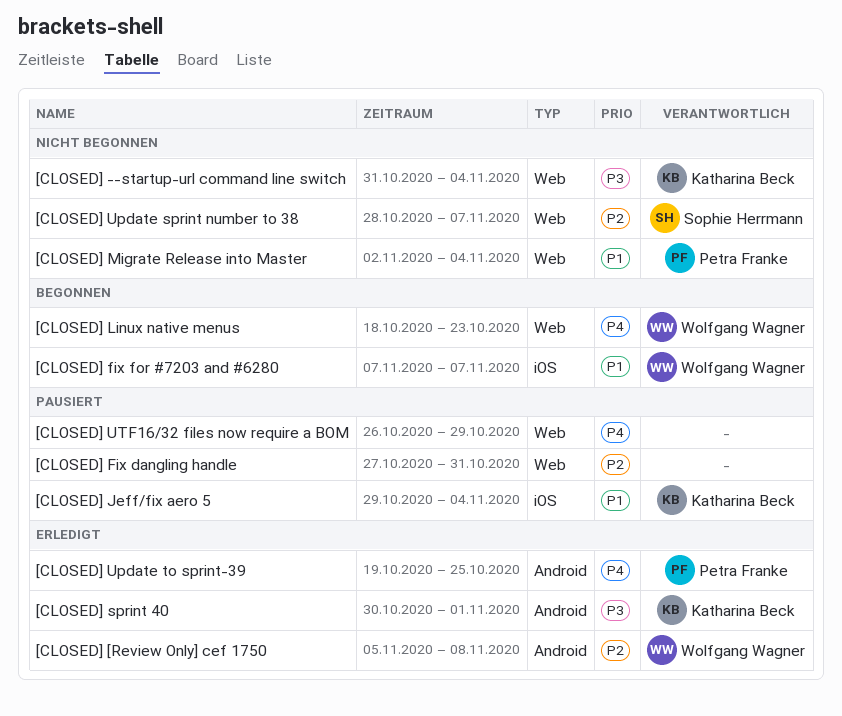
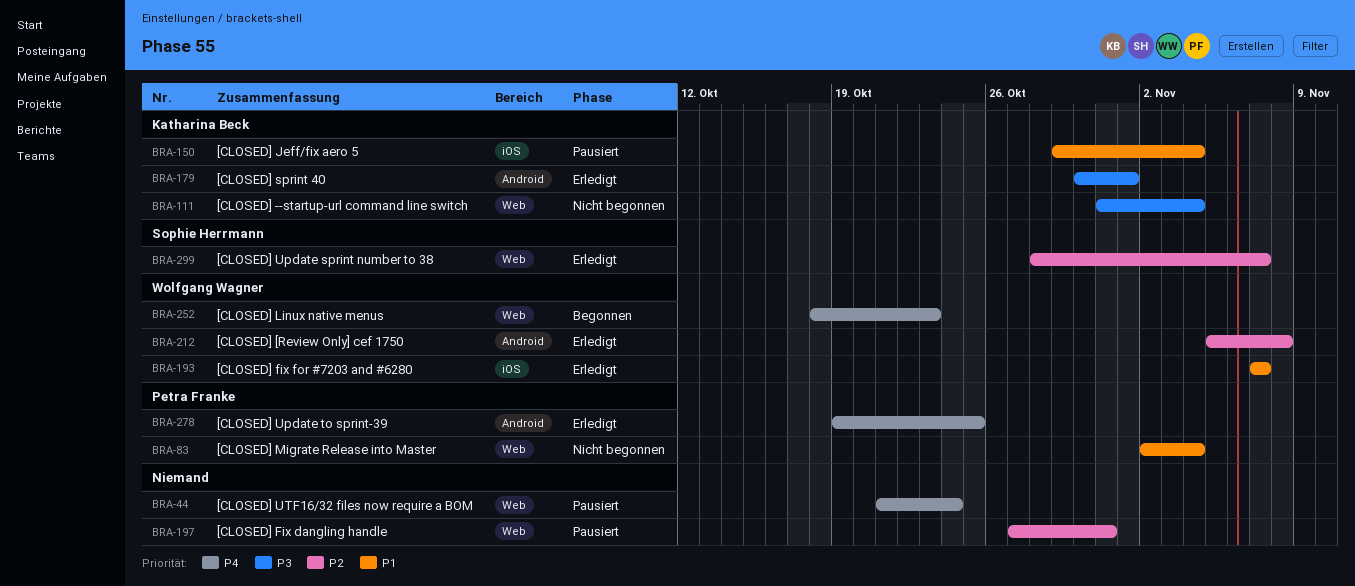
[CLOSED] fix for #7203 and #6280, status: Begonnen -> Erledigt
[CLOSED] Update sprint number to 38, status: Nicht begonnen -> Erledigt
[CLOSED] UTF16/32 files now require a BOM, start: Oct 26 -> Oct 21
[CLOSED] UTF16/32 files now require a BOM, due: Oct 29 -> Oct 24

